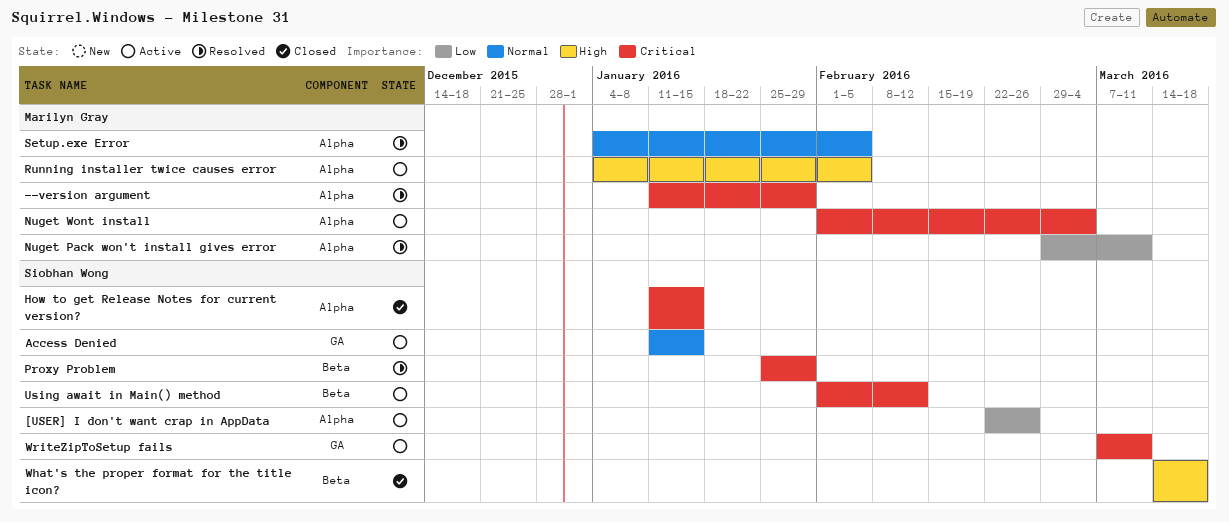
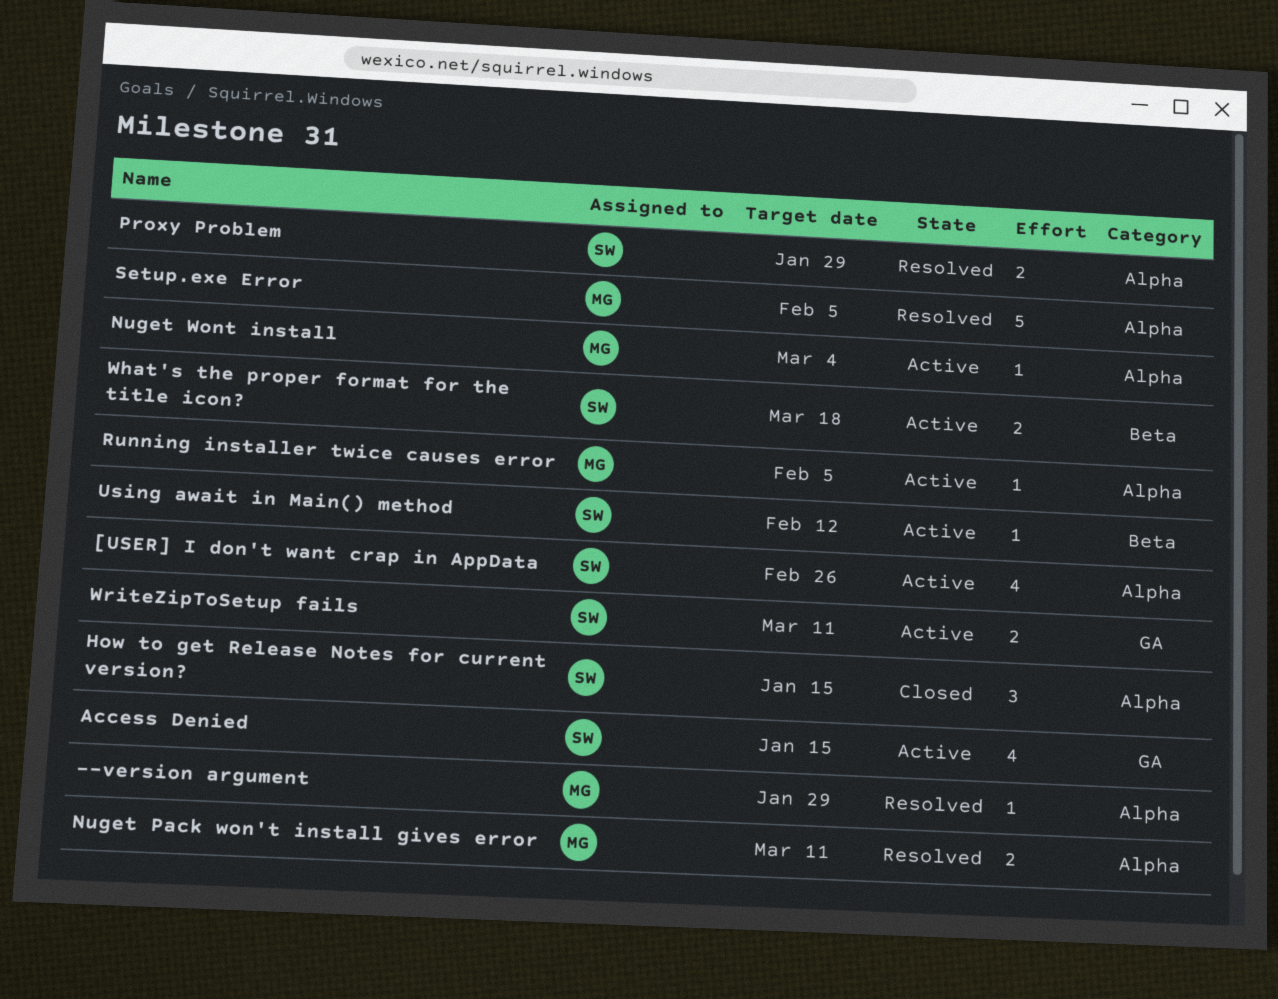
Proxy Problem, label: Beta -> Alpha
What's the proper format for the title icon?, status: Closed -> Active

